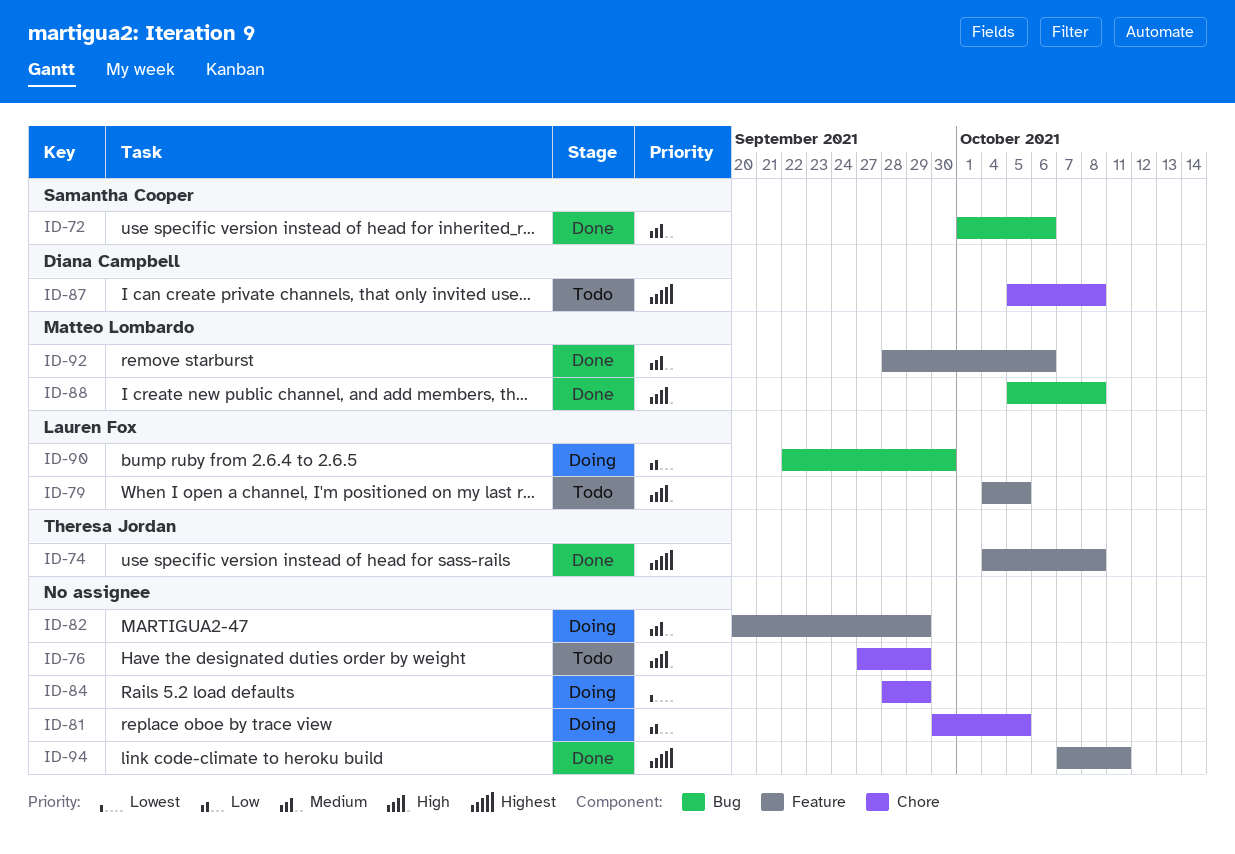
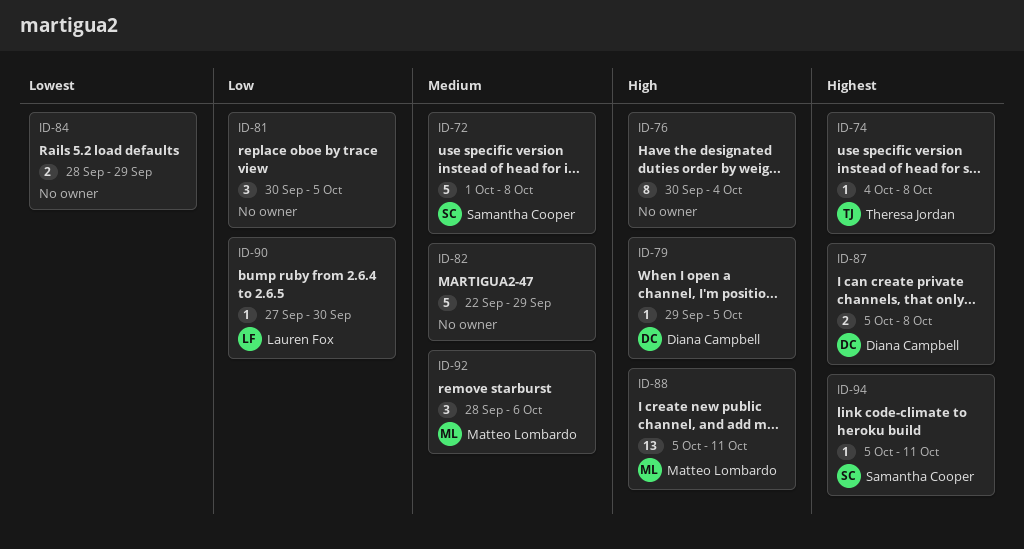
ID-72, due: Oct 6 -> Oct 8
ID-76, start: Sep 27 -> Sep 30
ID-76, due: Sep 29 -> Oct 4
ID-79, owner: Lauren Fox -> Diana Campbell
ID-79, start: Oct 4 -> Sep 29
ID-82, start: Sep 20 -> Sep 22
ID-88, due: Oct 8 -> Oct 11
ID-90, start: Sep 22 -> Sep 27
ID-94, owner: none -> Samantha Cooper
ID-94, start: Oct 7 -> Oct 5

